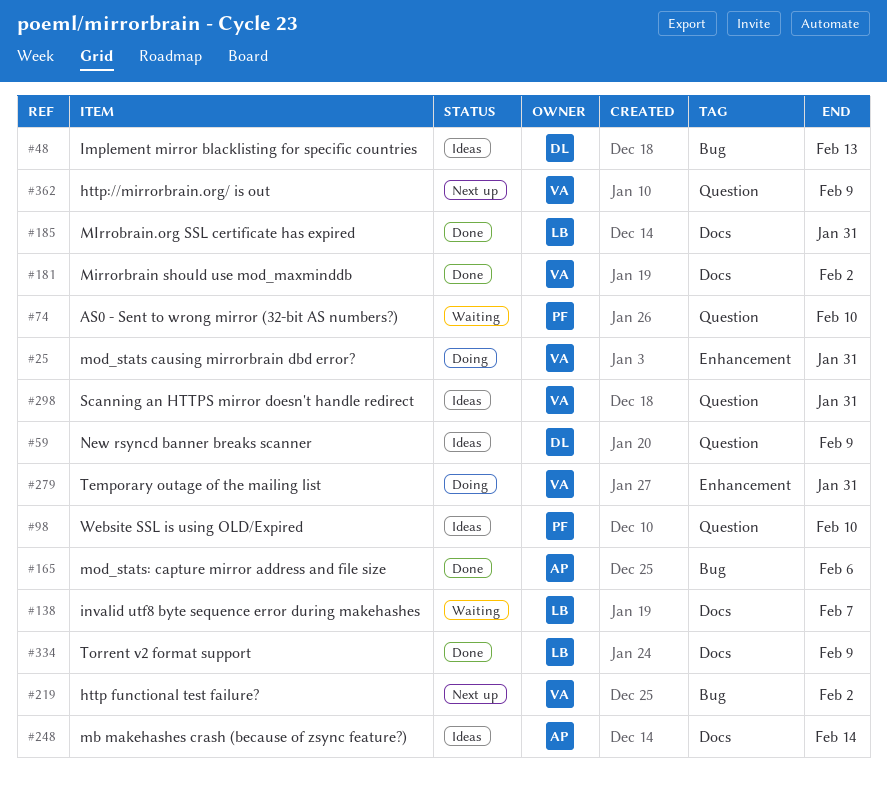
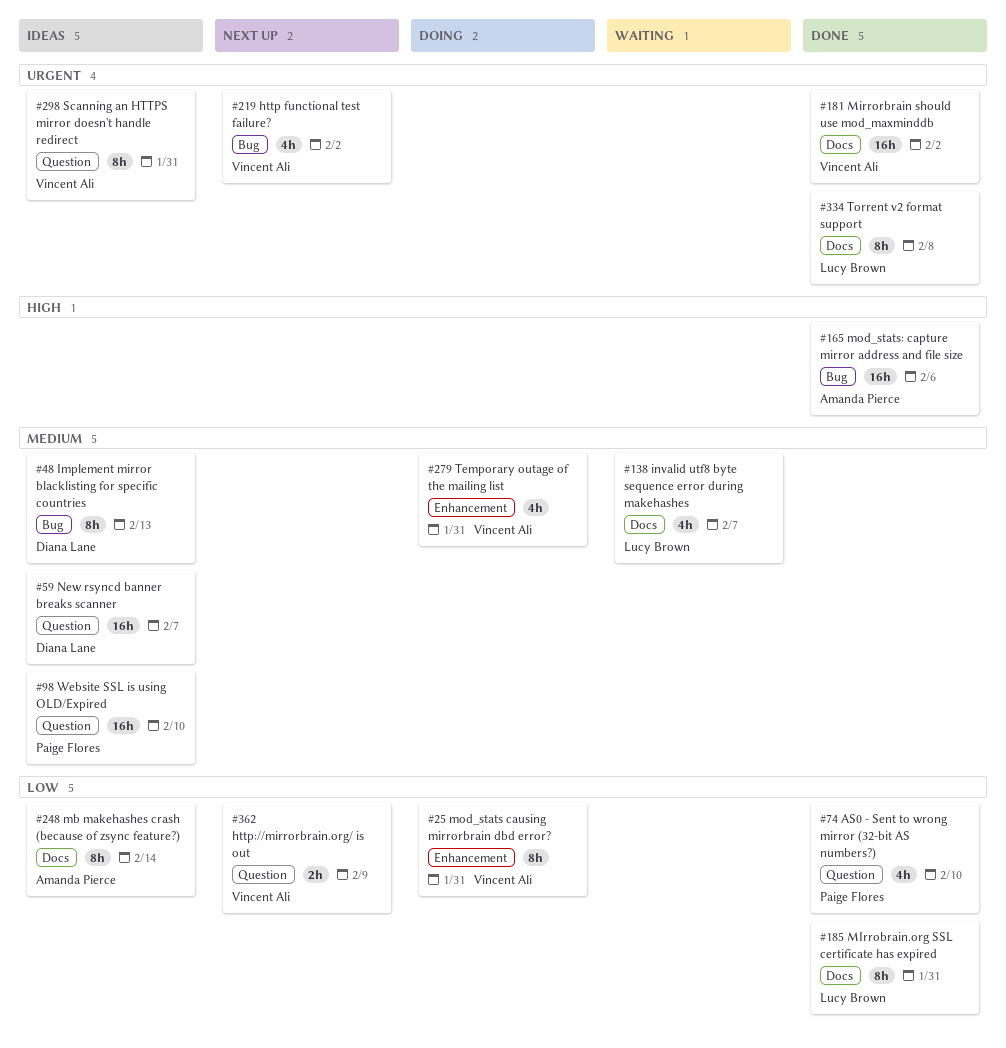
#59, due: Feb 9 -> Feb 7
#74, status: Waiting -> Done
#334, due: Feb 9 -> Feb 8

